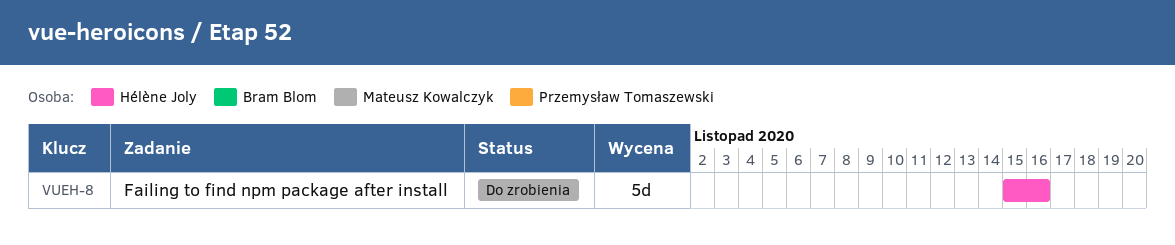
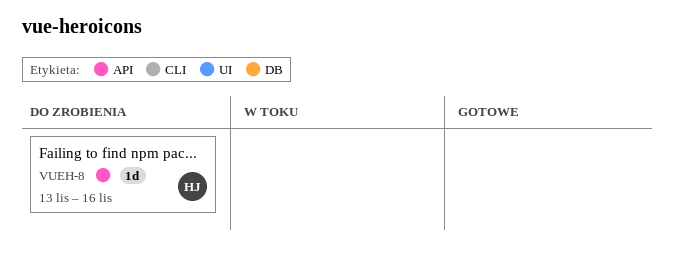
VUEH-8, estimate: 5d -> 1d
VUEH-8, start: Nov 15 -> Nov 13

